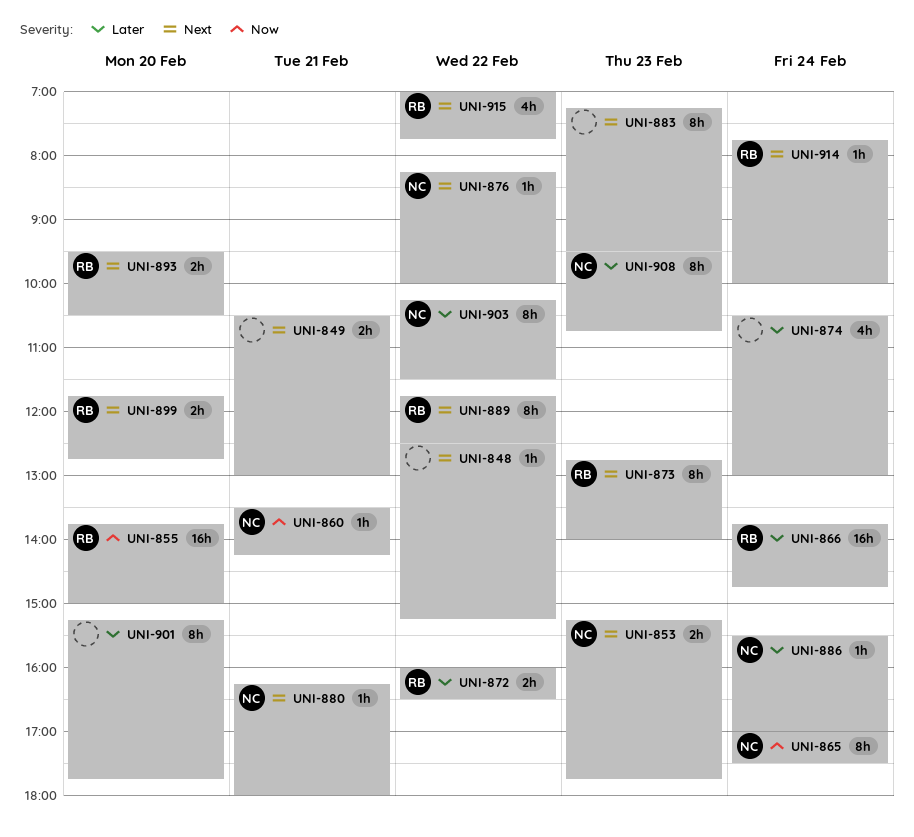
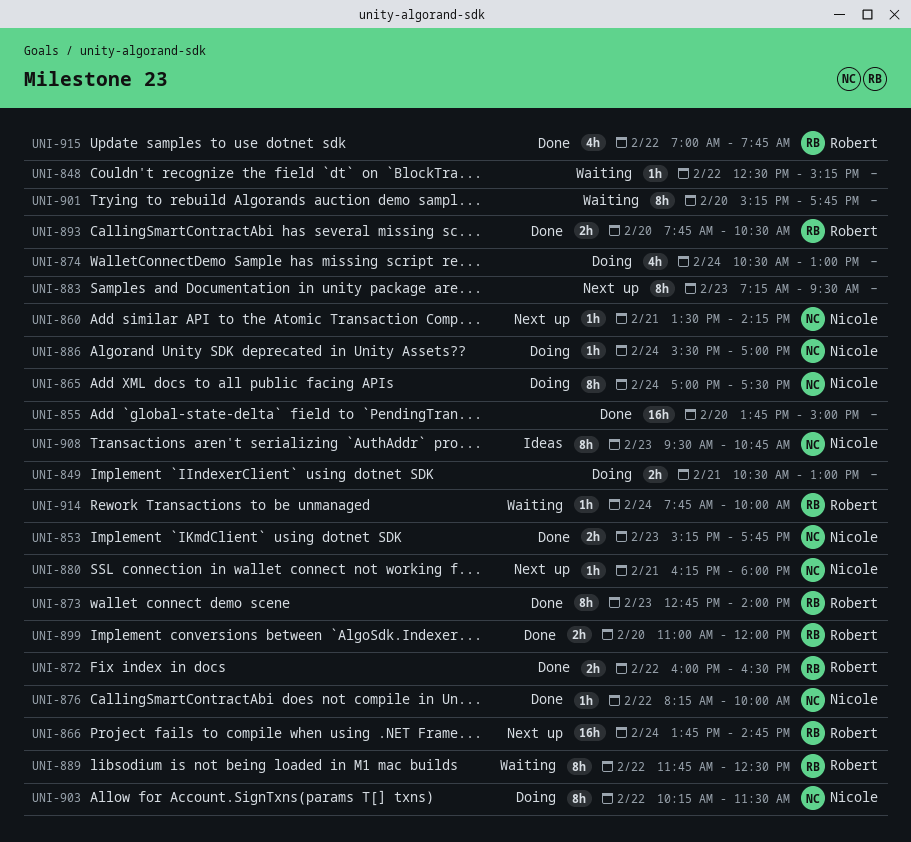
UNI-855, owner: Robert -> none
UNI-893, begins: 09:30 -> 07:45
UNI-899, begins: 11:45 -> 11:00
UNI-899, ends: 12:45 -> 12:00

